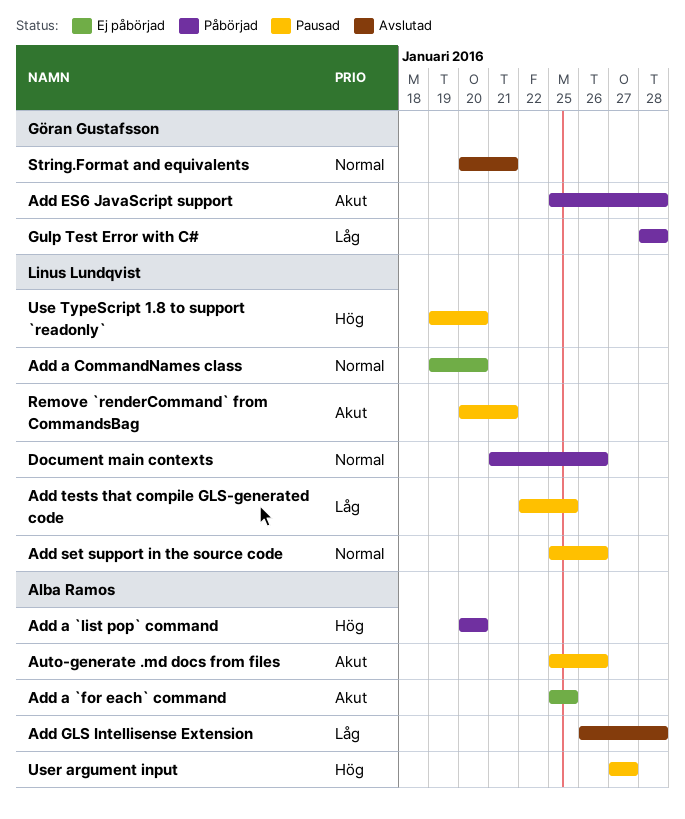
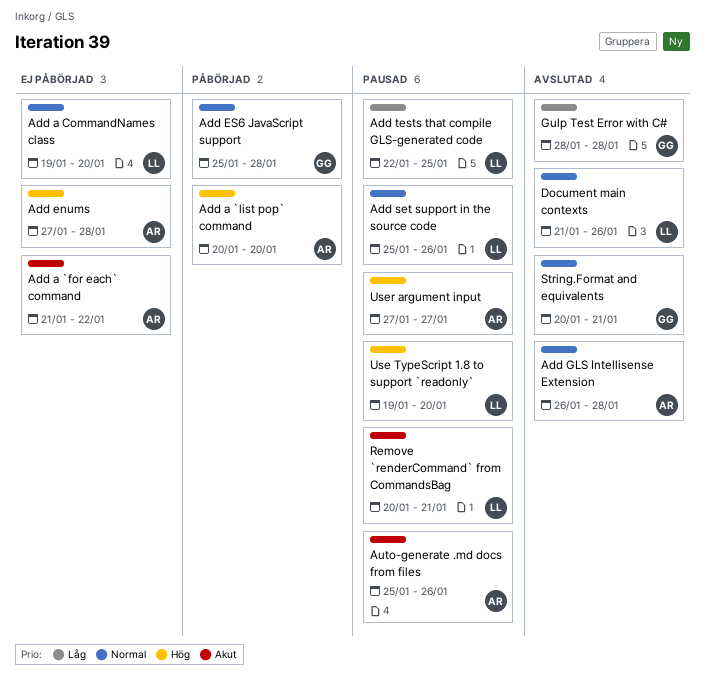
Add a `for each` command, start: Jan 25 -> Jan 21
Add a `for each` command, due: Jan 25 -> Jan 22
Add enums: none -> present
Add ES6 JavaScript support, priority: Akut -> Normal
Add GLS Intellisense Extension, priority: Låg -> Normal
Document main contexts, status: Påbörjad -> Avslutad
Gulp Test Error with C#, status: Påbörjad -> Avslutad

